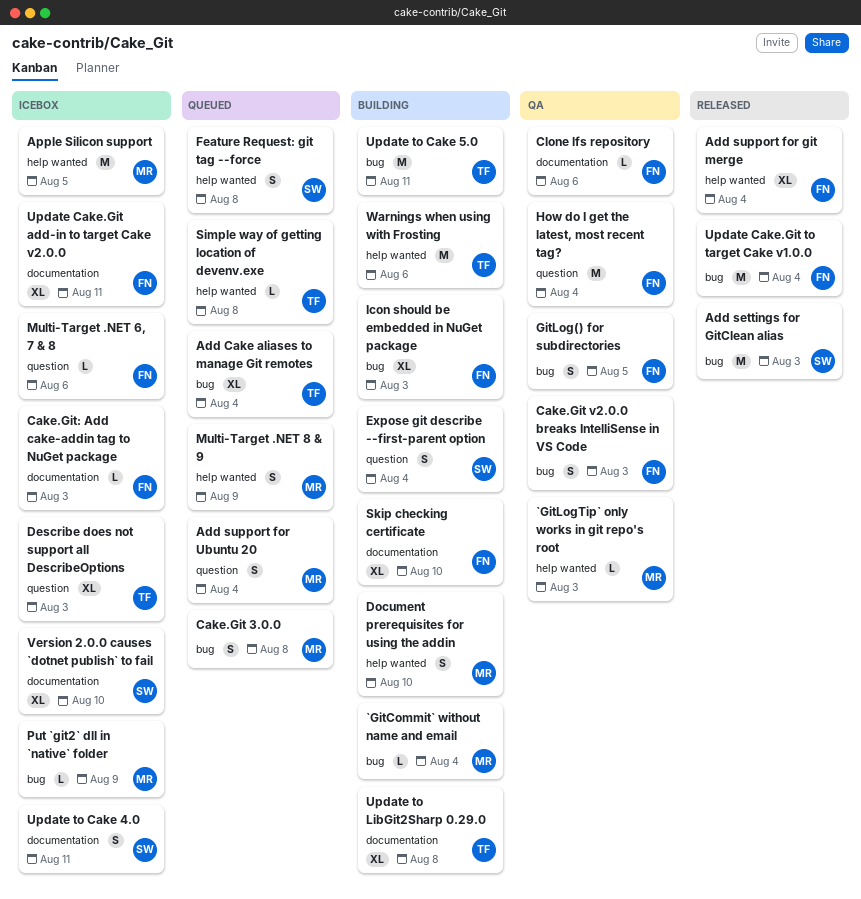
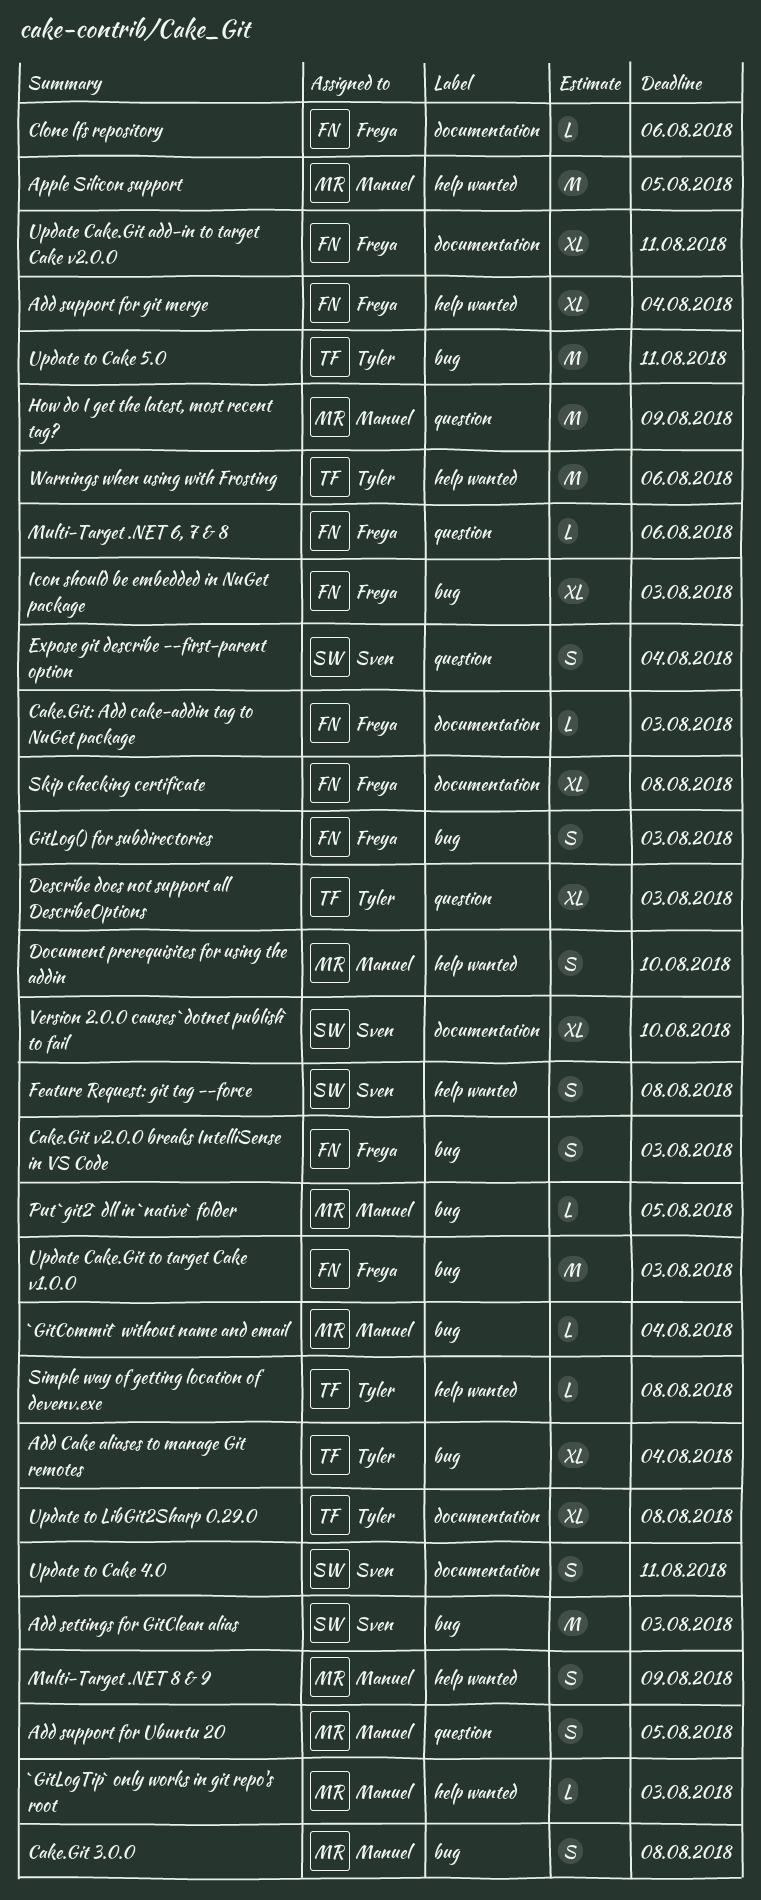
Add support for Ubuntu 20, due: Aug 4 -> Aug 5
GitLog() for subdirectories, due: Aug 5 -> Aug 3
How do I get the latest, most recent tag?, owner: Freya -> Manuel
How do I get the latest, most recent tag?, due: Aug 4 -> Aug 9
Put `git2` dll in `native` folder, due: Aug 9 -> Aug 5
Skip checking certificate, due: Aug 10 -> Aug 8
Update Cake.Git to target Cake v1.0.0, due: Aug 4 -> Aug 3

